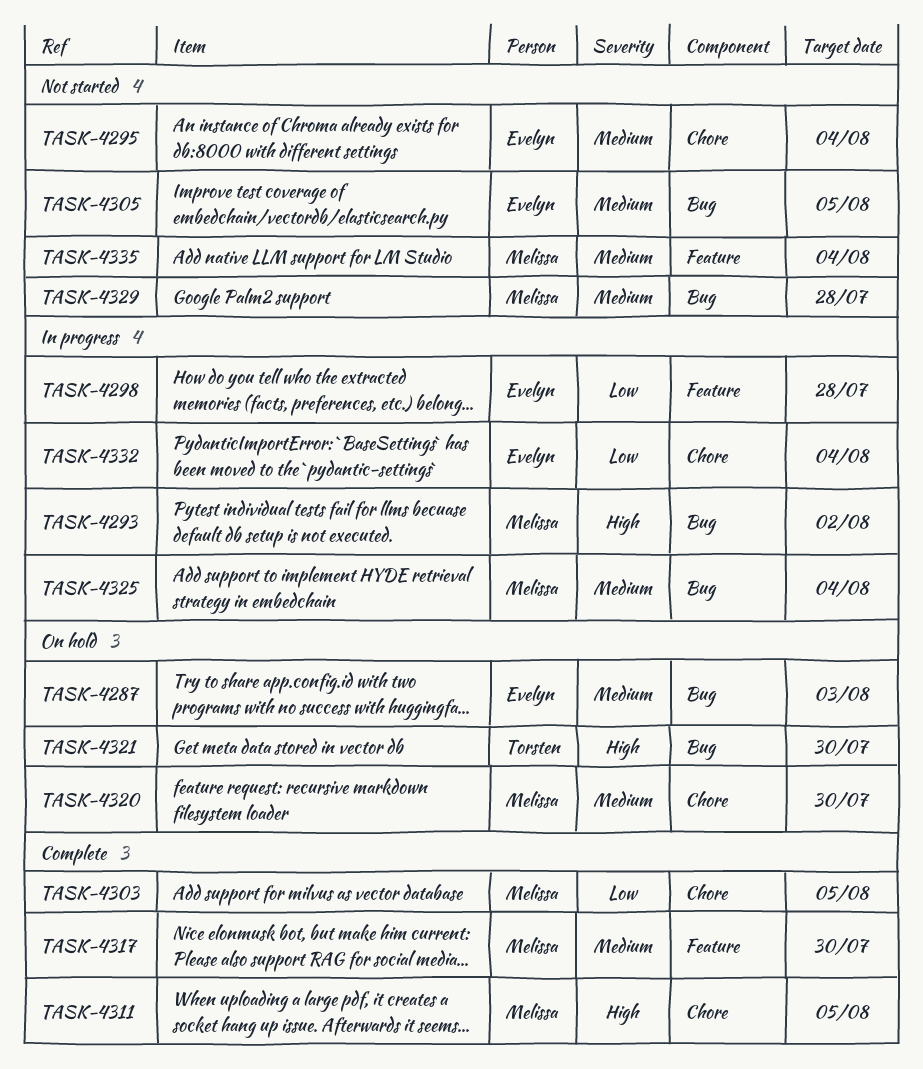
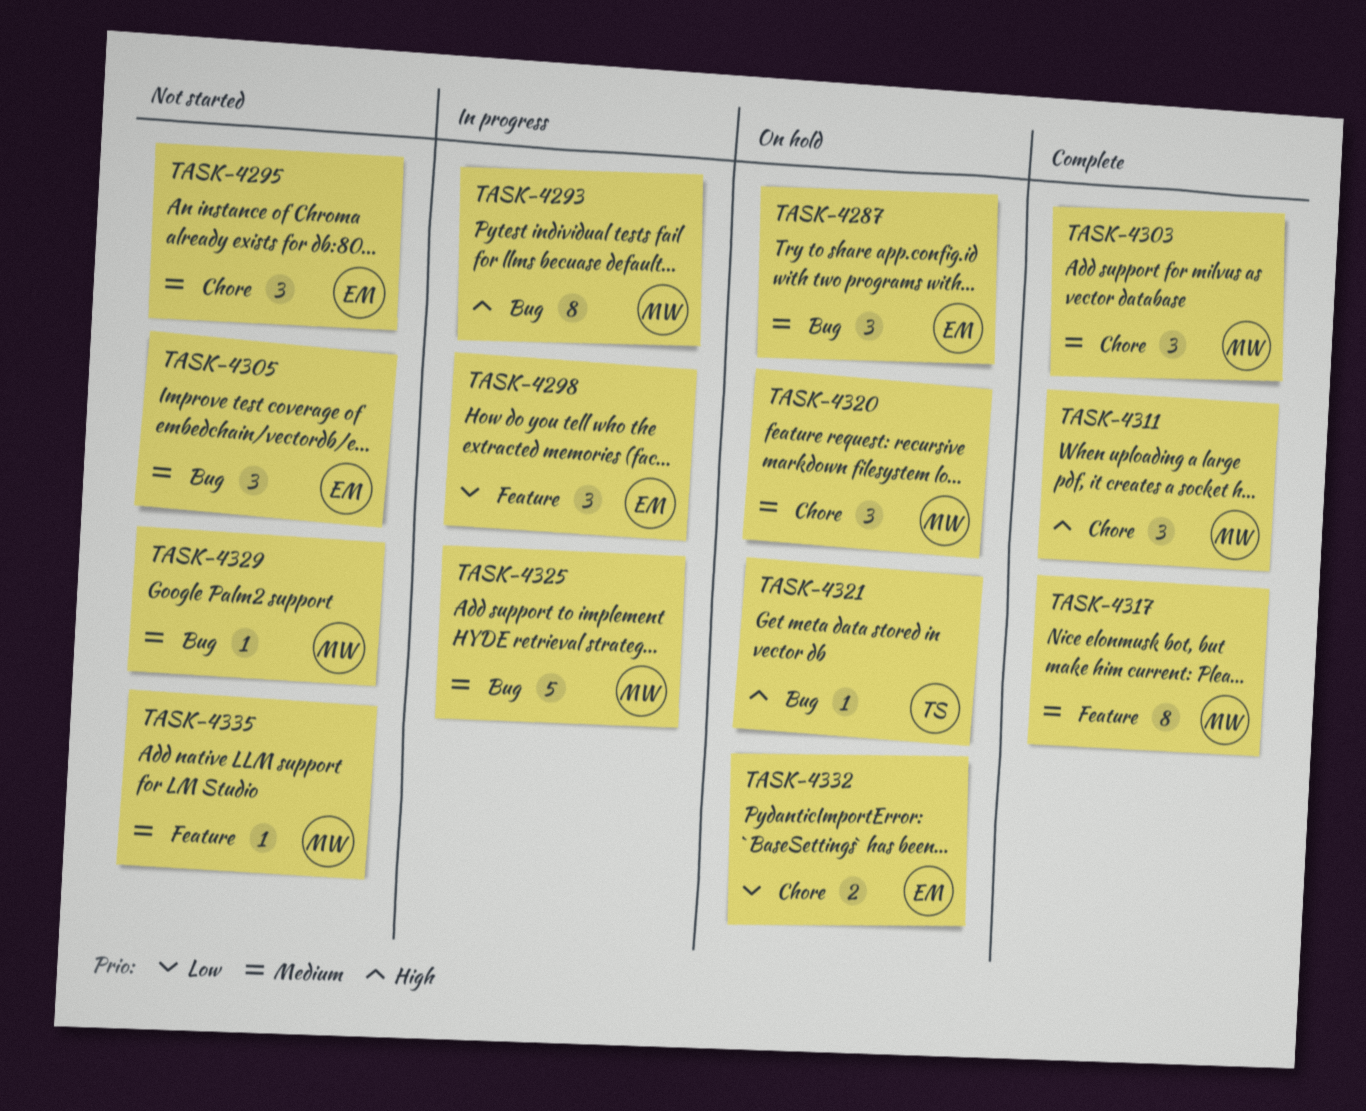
TASK-4303, priority: Low -> Medium
TASK-4332, status: In progress -> On hold

